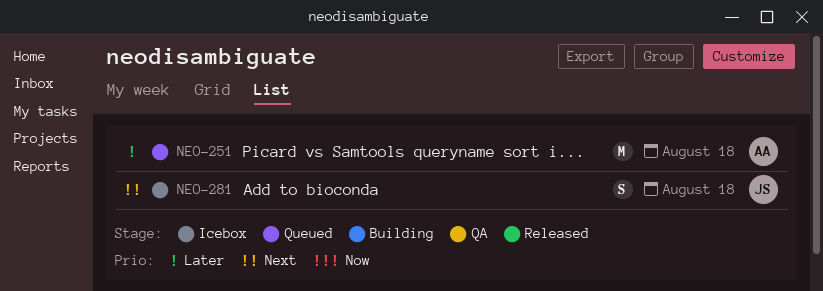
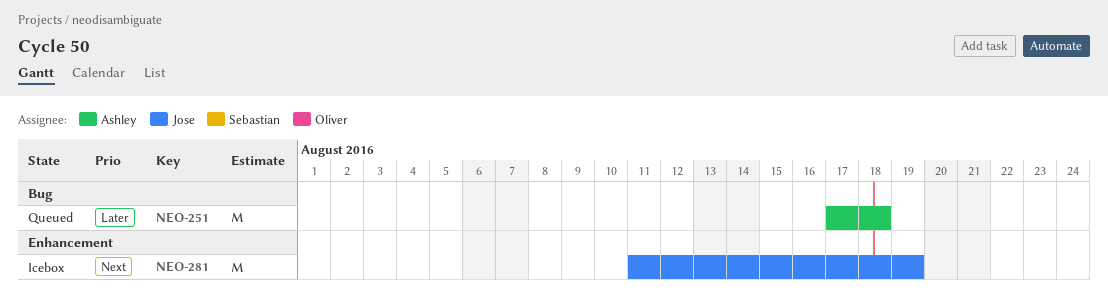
NEO-281, estimate: S -> M
NEO-281, due: Aug 18 -> Aug 19

